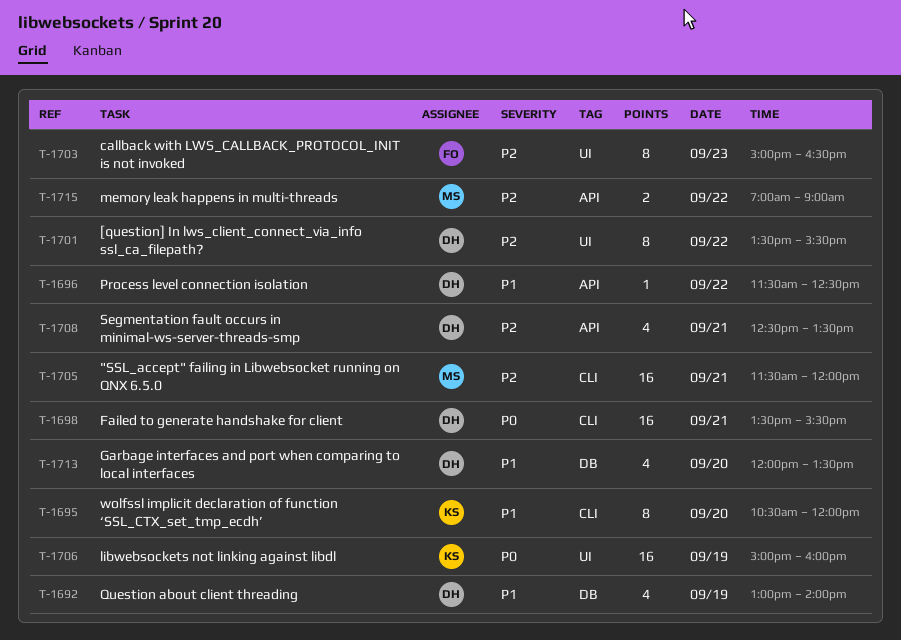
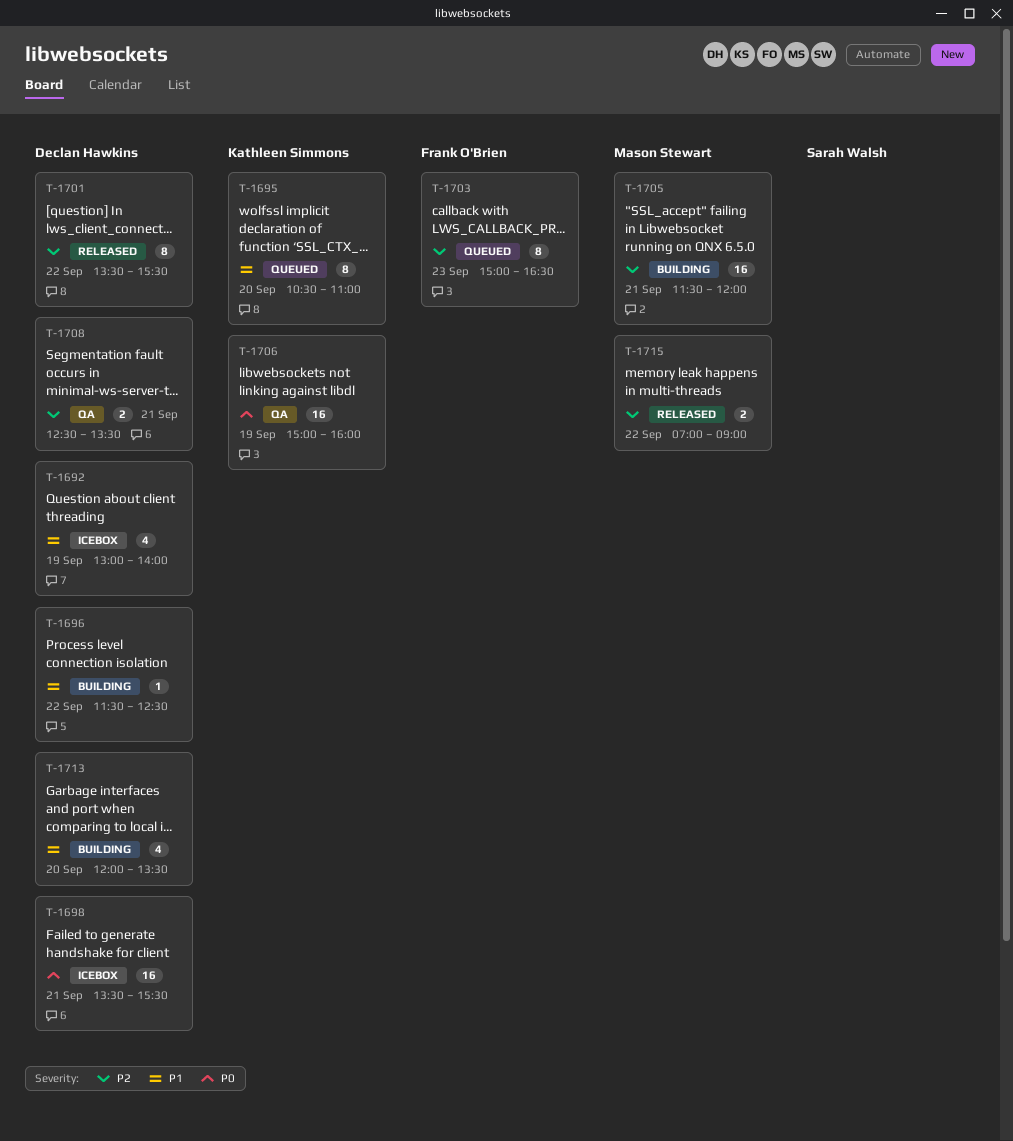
T-1695, ends: 12:00 -> 11:00
T-1708, estimate: 4 -> 2

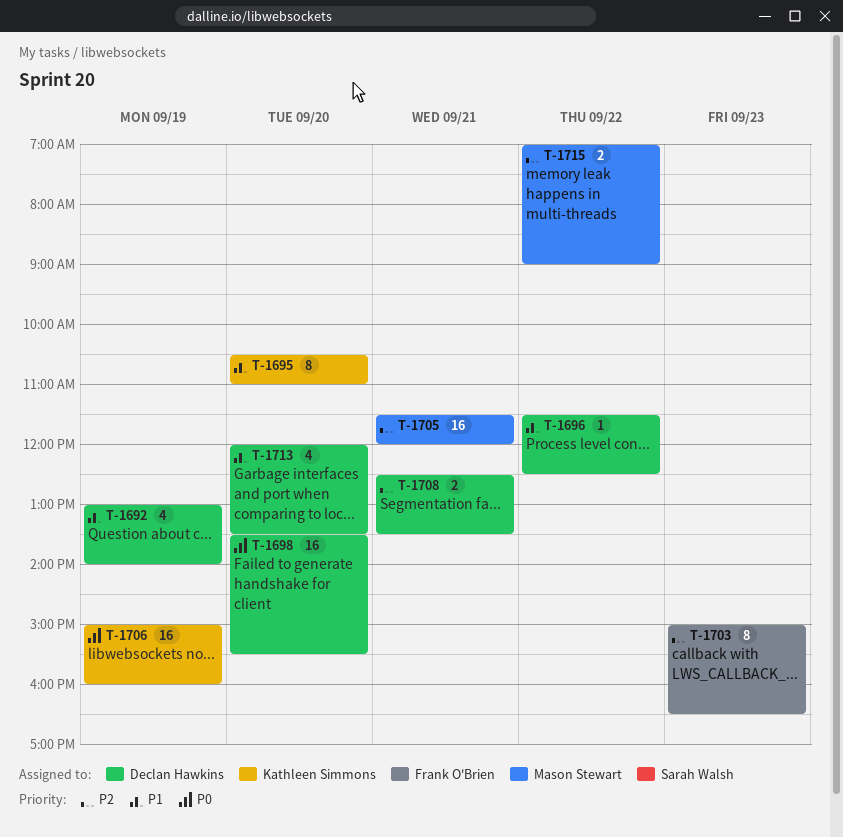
T-1698, day: Sep 21 -> Sep 20
T-1701: present -> none

